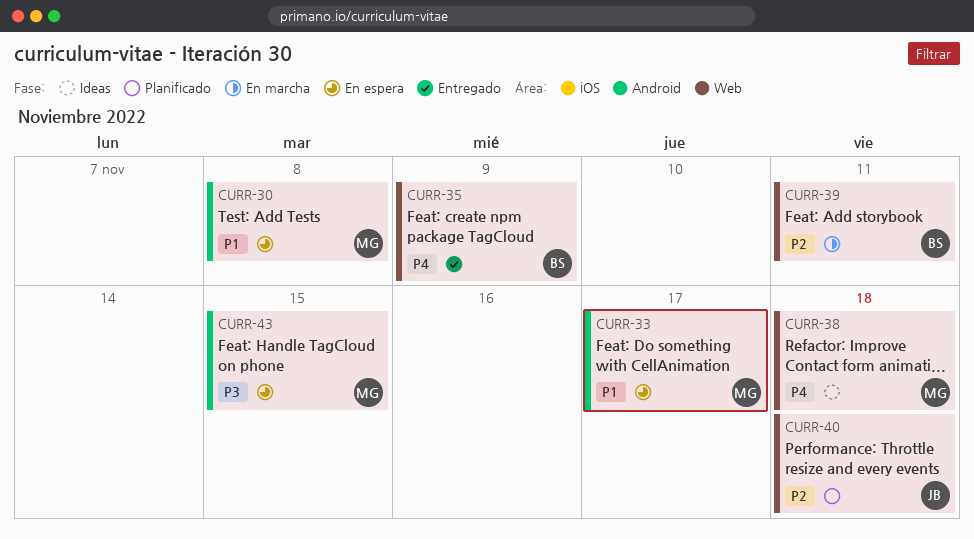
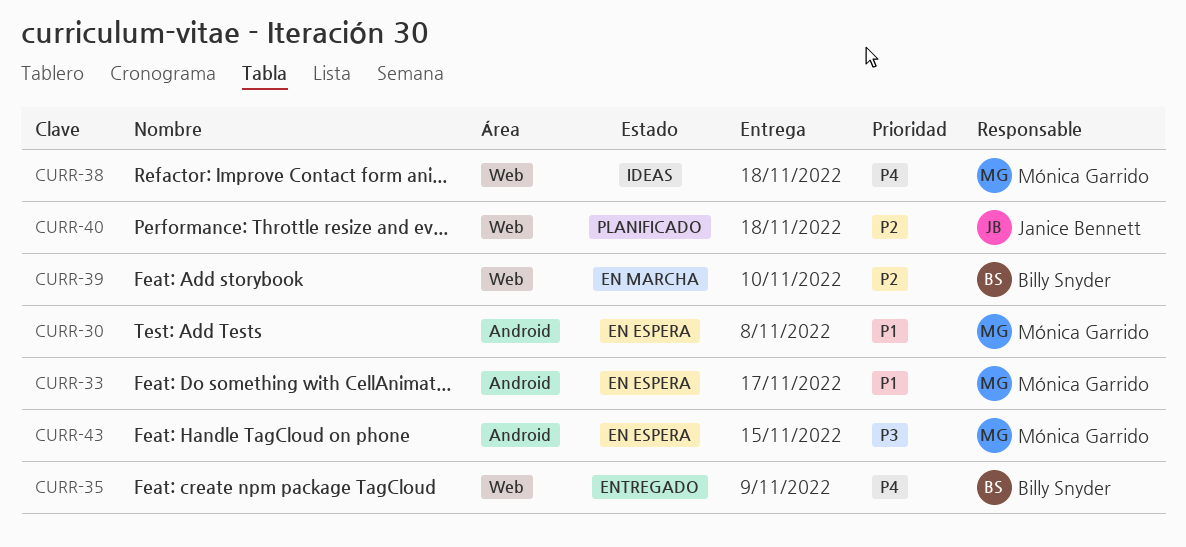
CURR-39, due: Nov 11 -> Nov 10

